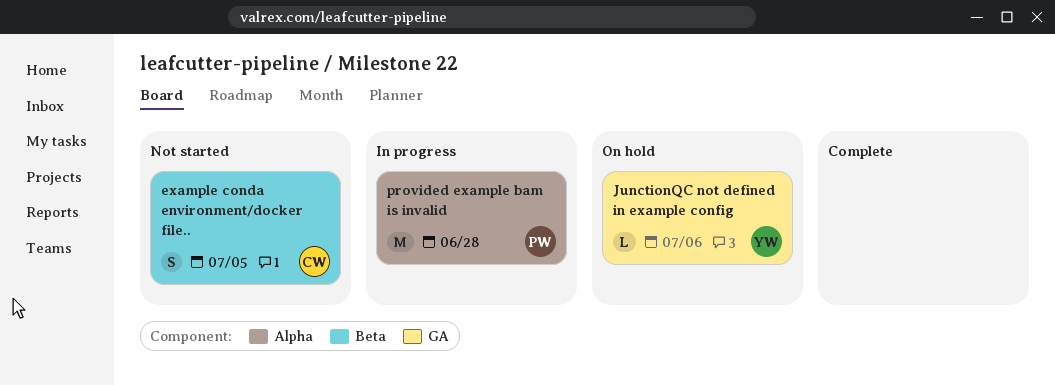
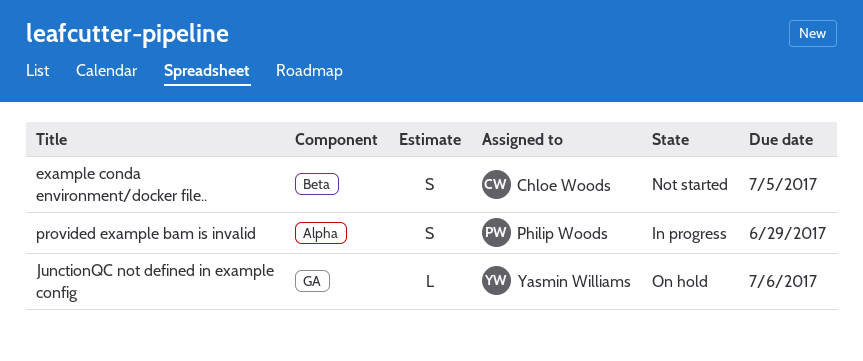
provided example bam is invalid, estimate: M -> S
provided example bam is invalid, due: Jun 28 -> Jun 29

